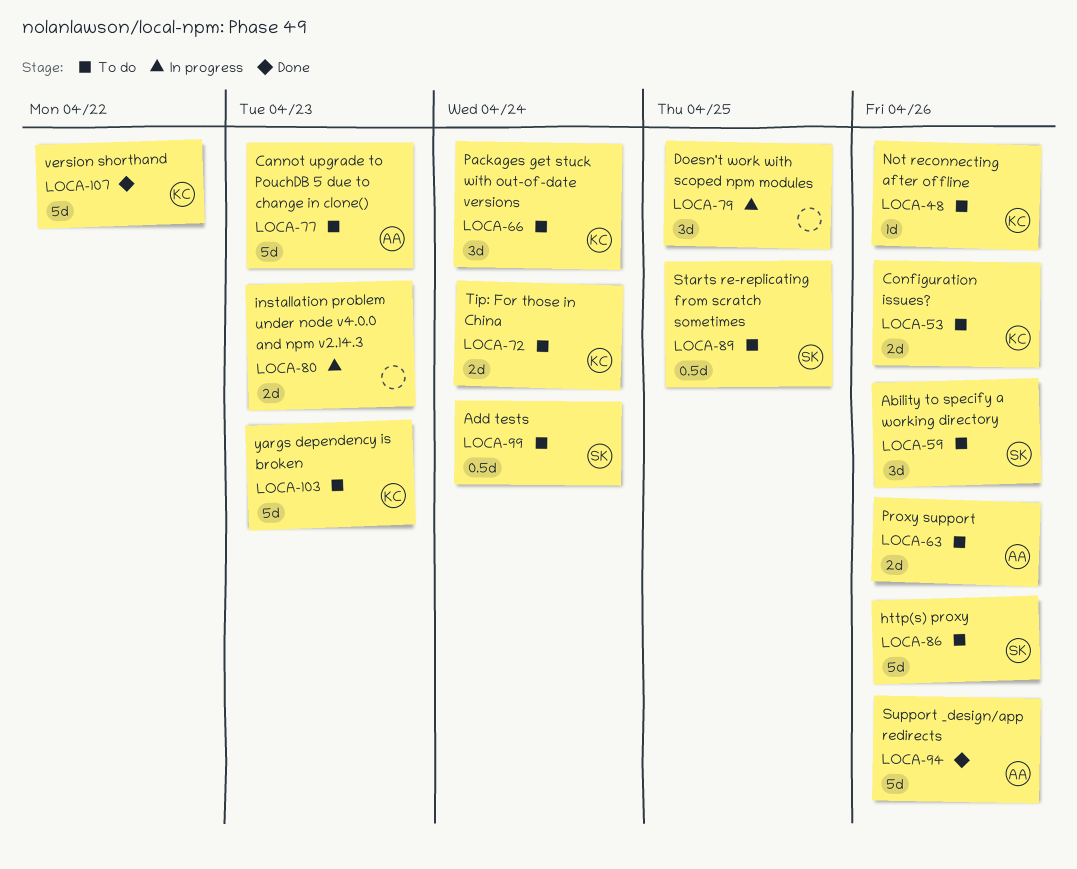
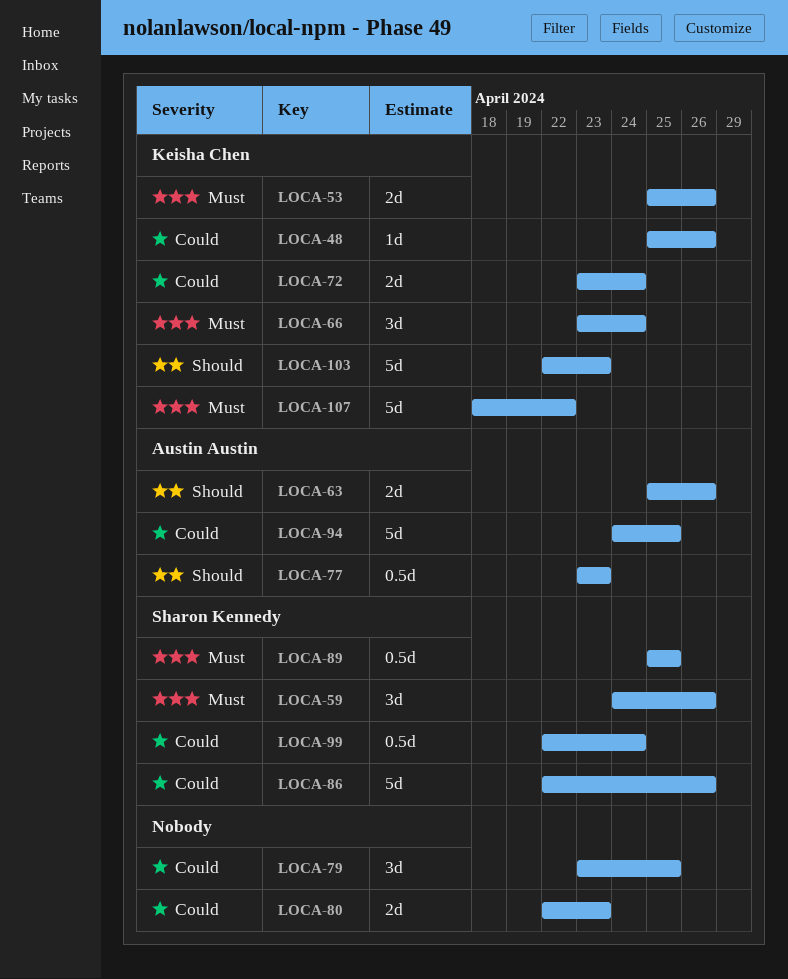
LOCA-77, estimate: 5d -> 0.5d
LOCA-94, due: Apr 26 -> Apr 25

